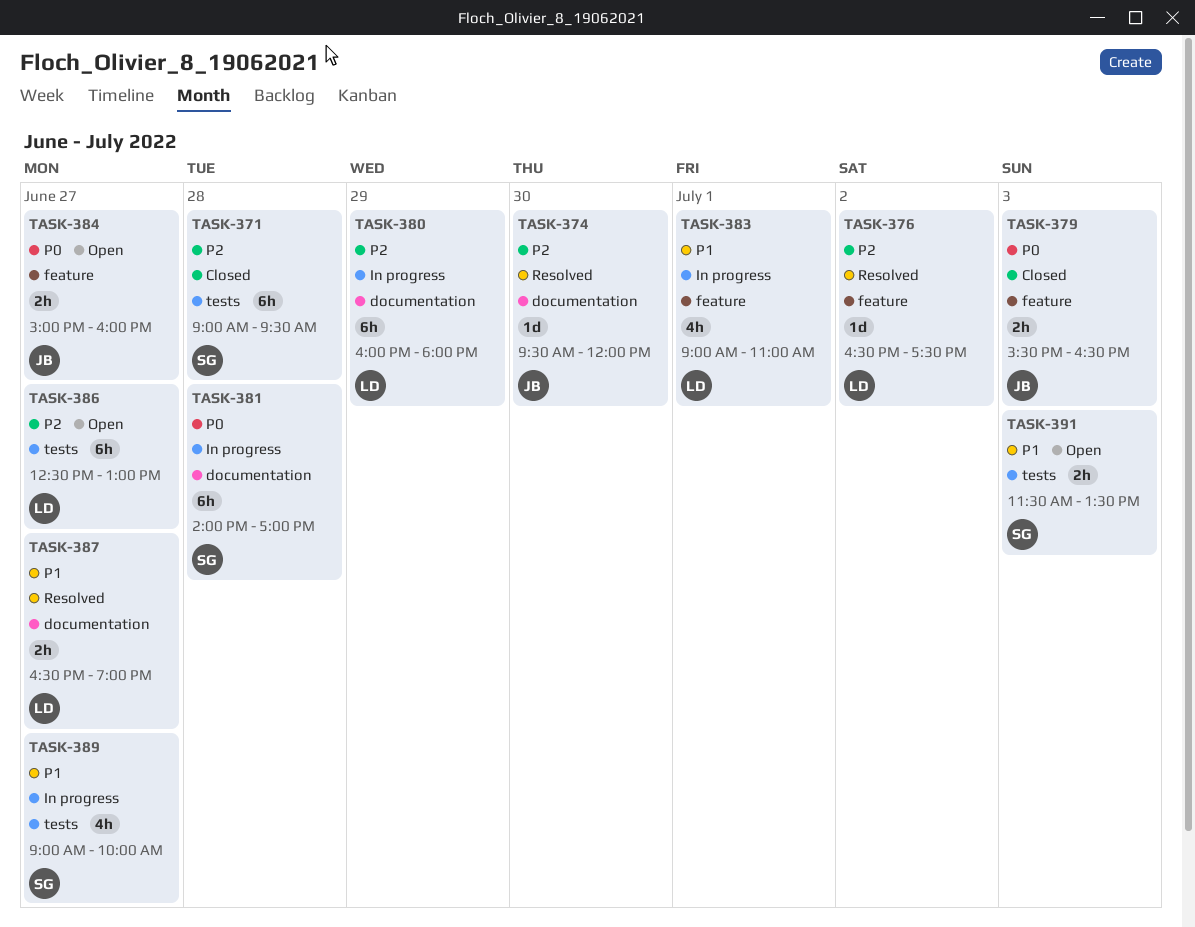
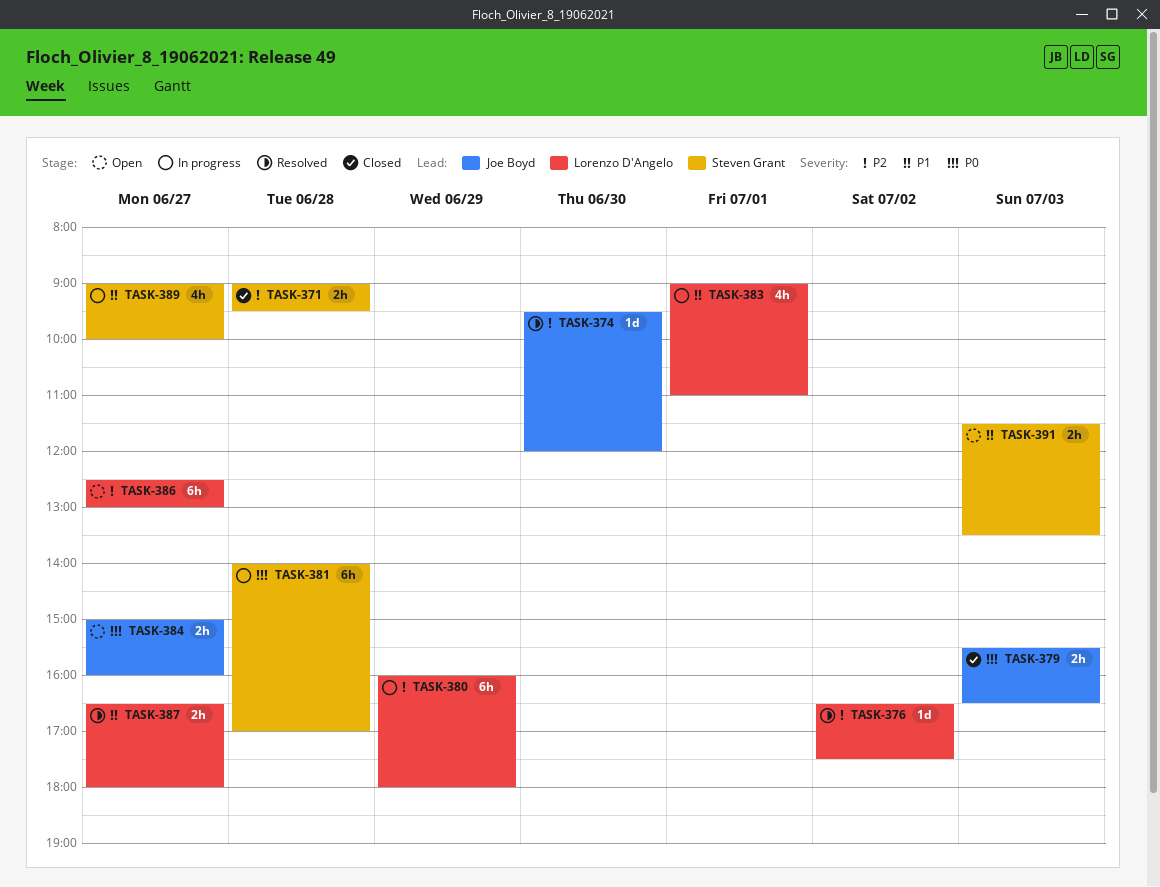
TASK-371, estimate: 6h -> 2h
TASK-387, ends: 19:00 -> 18:00

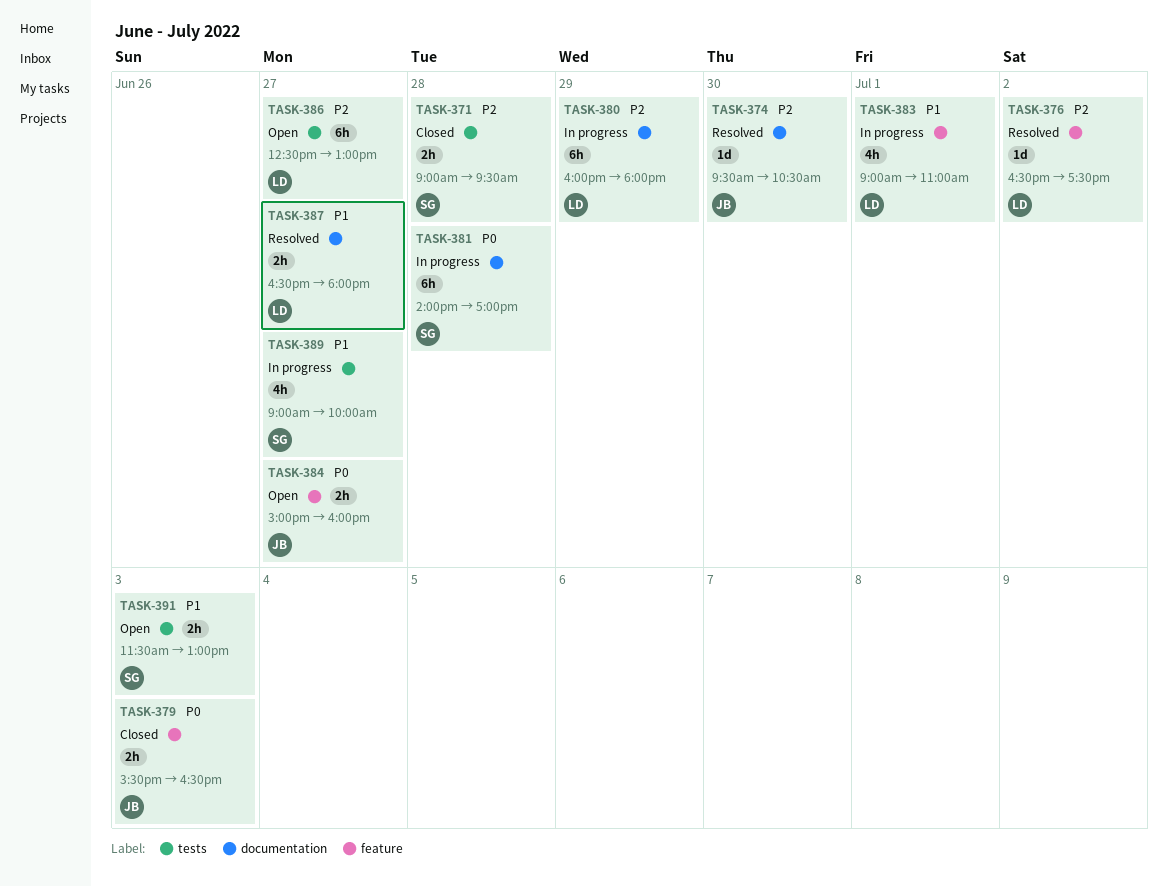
TASK-374, ends: 12:00 -> 10:30
TASK-391, ends: 13:30 -> 13:00

